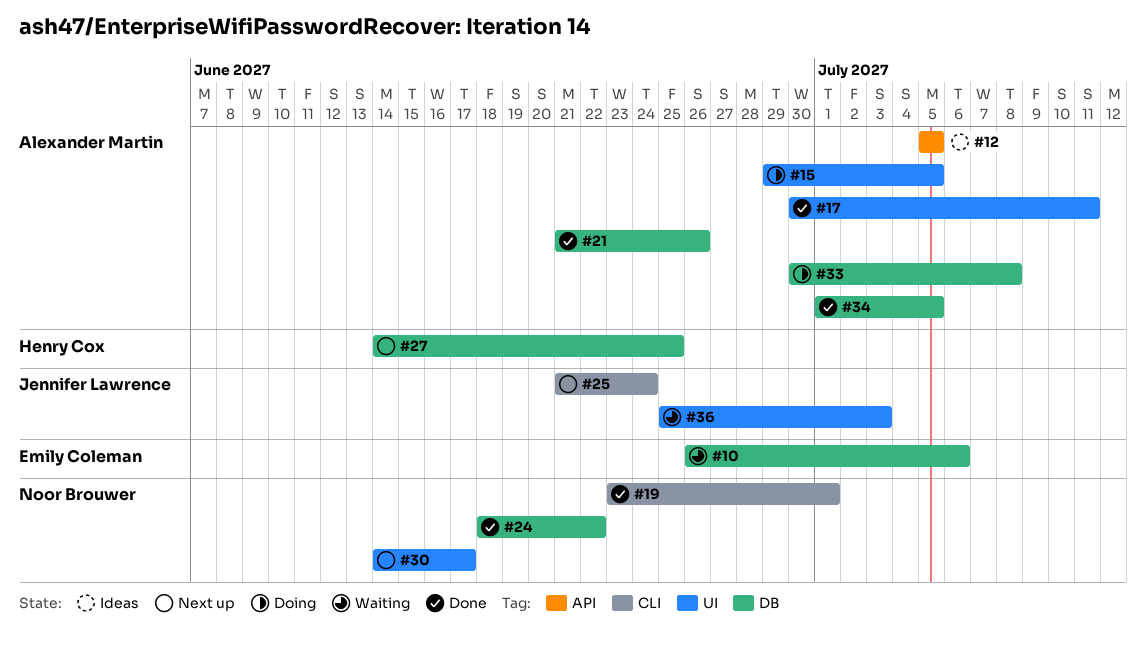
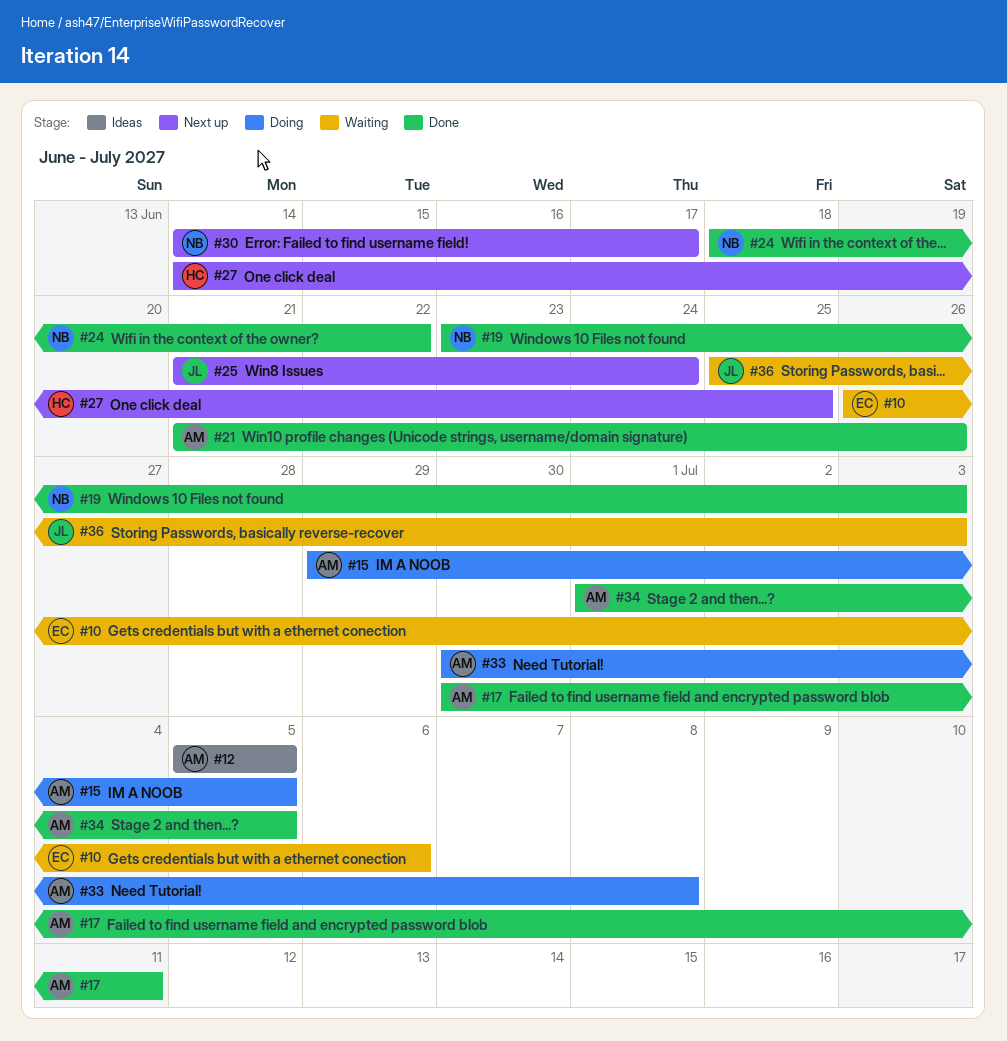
#19, due: Jul 1 -> Jul 3

